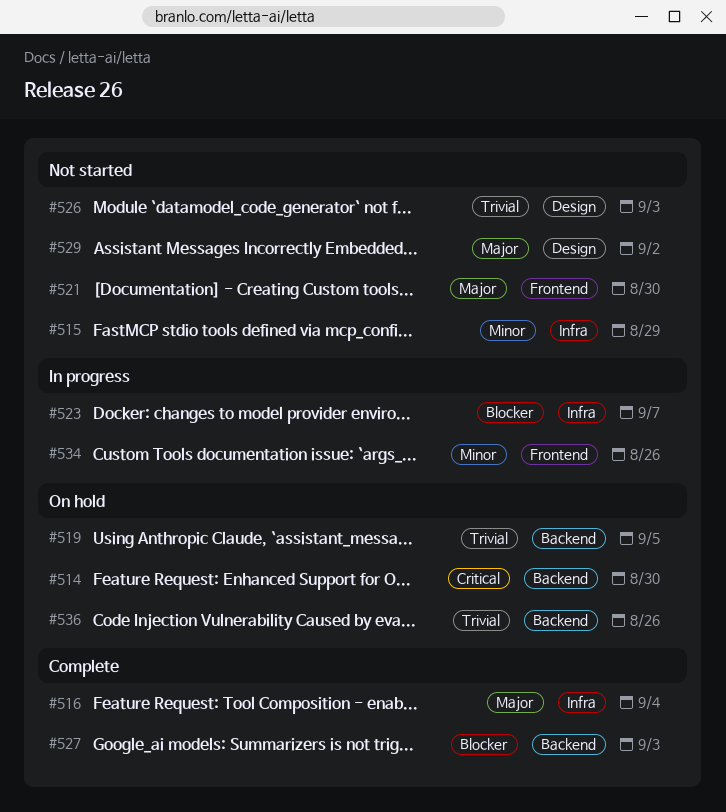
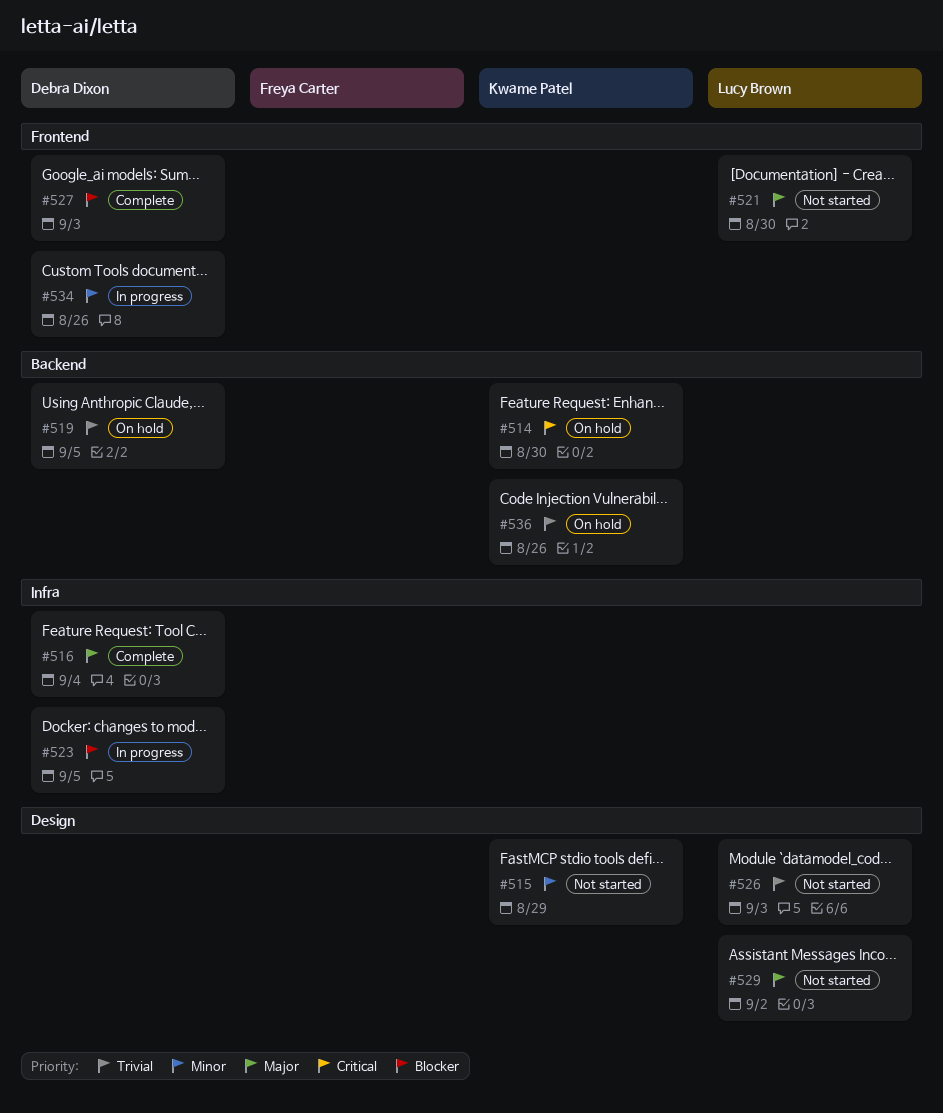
#515, label: Infra -> Design
#523, due: Sep 7 -> Sep 5
#527, label: Backend -> Frontend

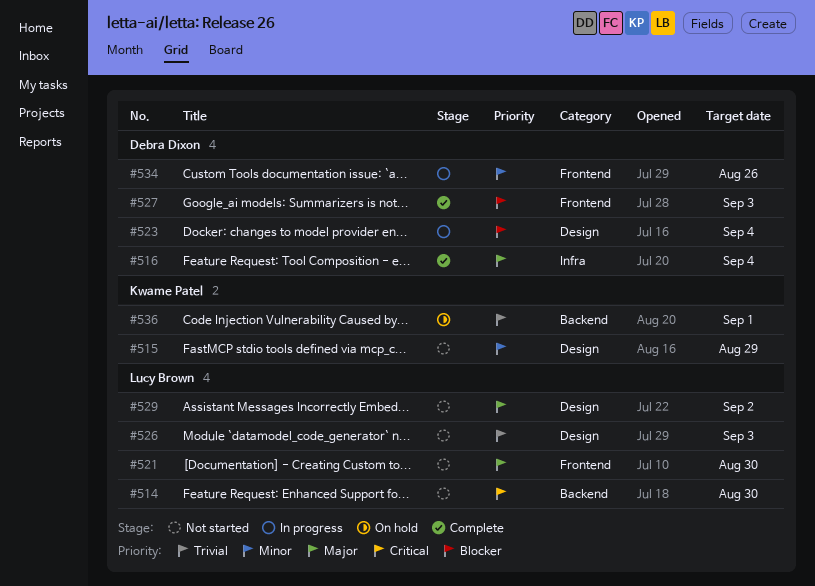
#514, status: On hold -> Not started
#514, owner: Kwame Patel -> Lucy Brown
#519: present -> none
#523, label: Infra -> Design
#523, due: Sep 5 -> Sep 4
#536, due: Aug 26 -> Sep 1

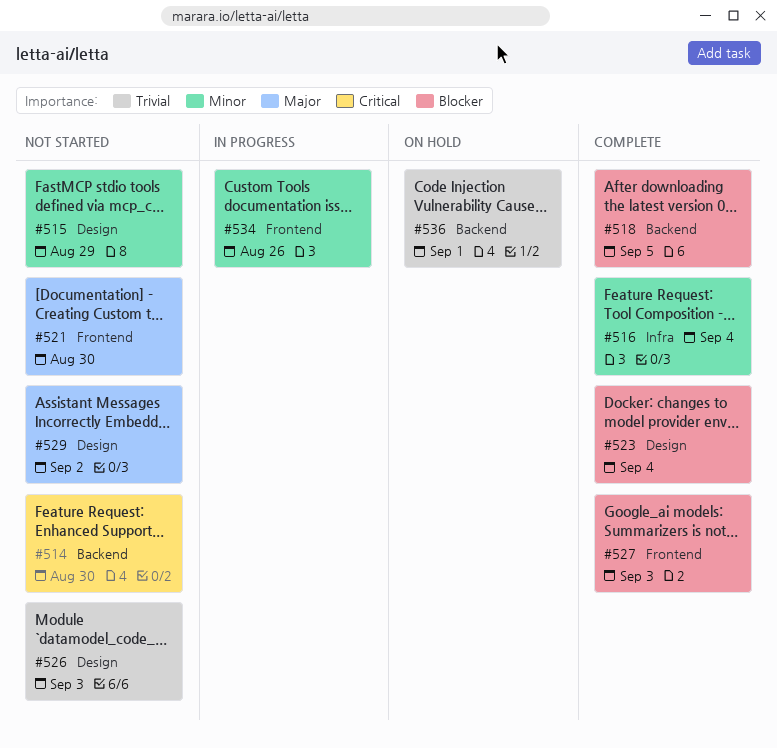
#516, priority: Major -> Minor
#518: none -> present
#523, status: In progress -> Complete

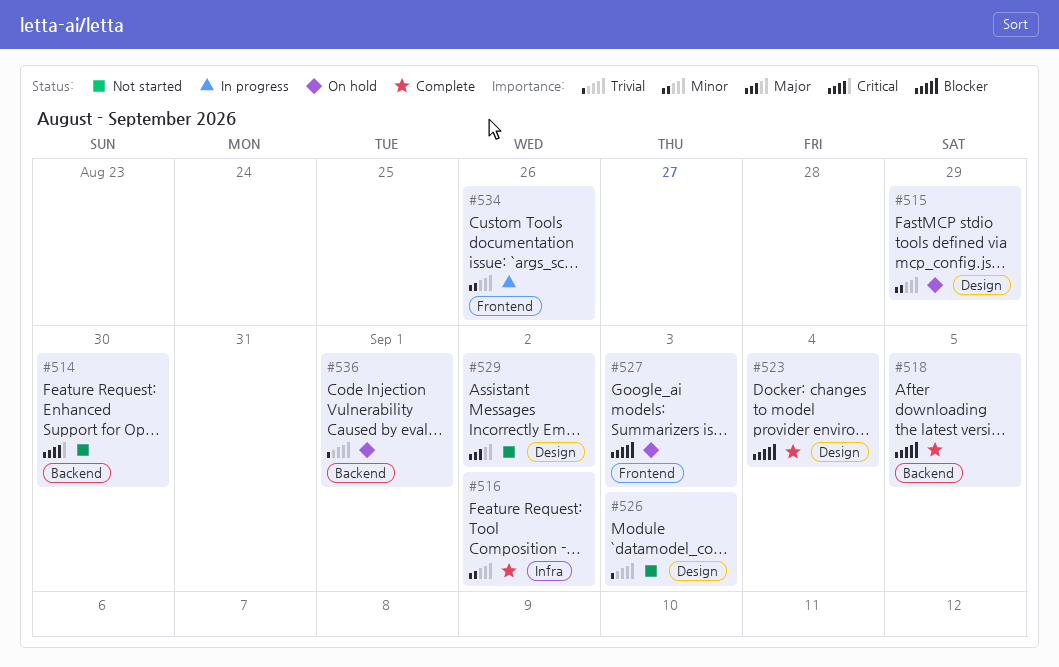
#515, status: Not started -> On hold
#516, due: Sep 4 -> Sep 2
#521: present -> none
#527, status: Complete -> On hold

